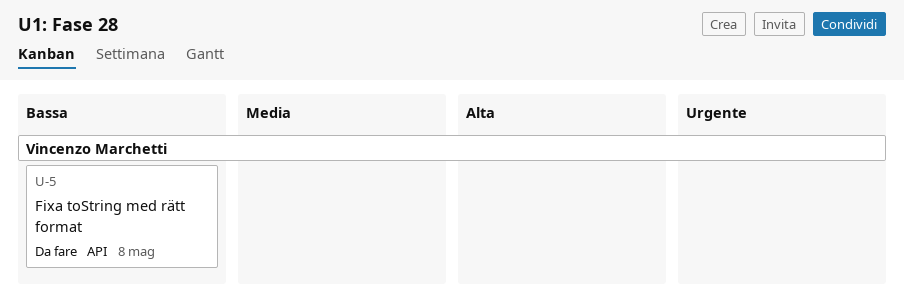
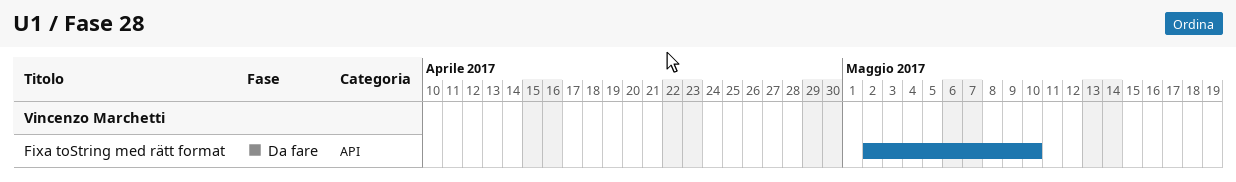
Fixa toString med rätt format, due: May 8 -> May 10

